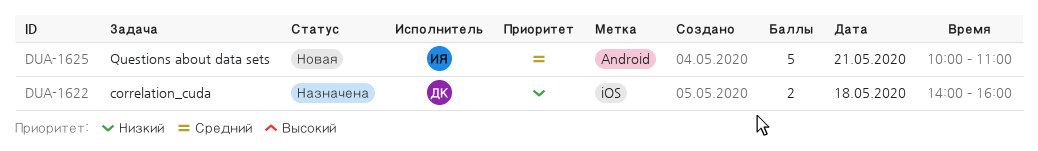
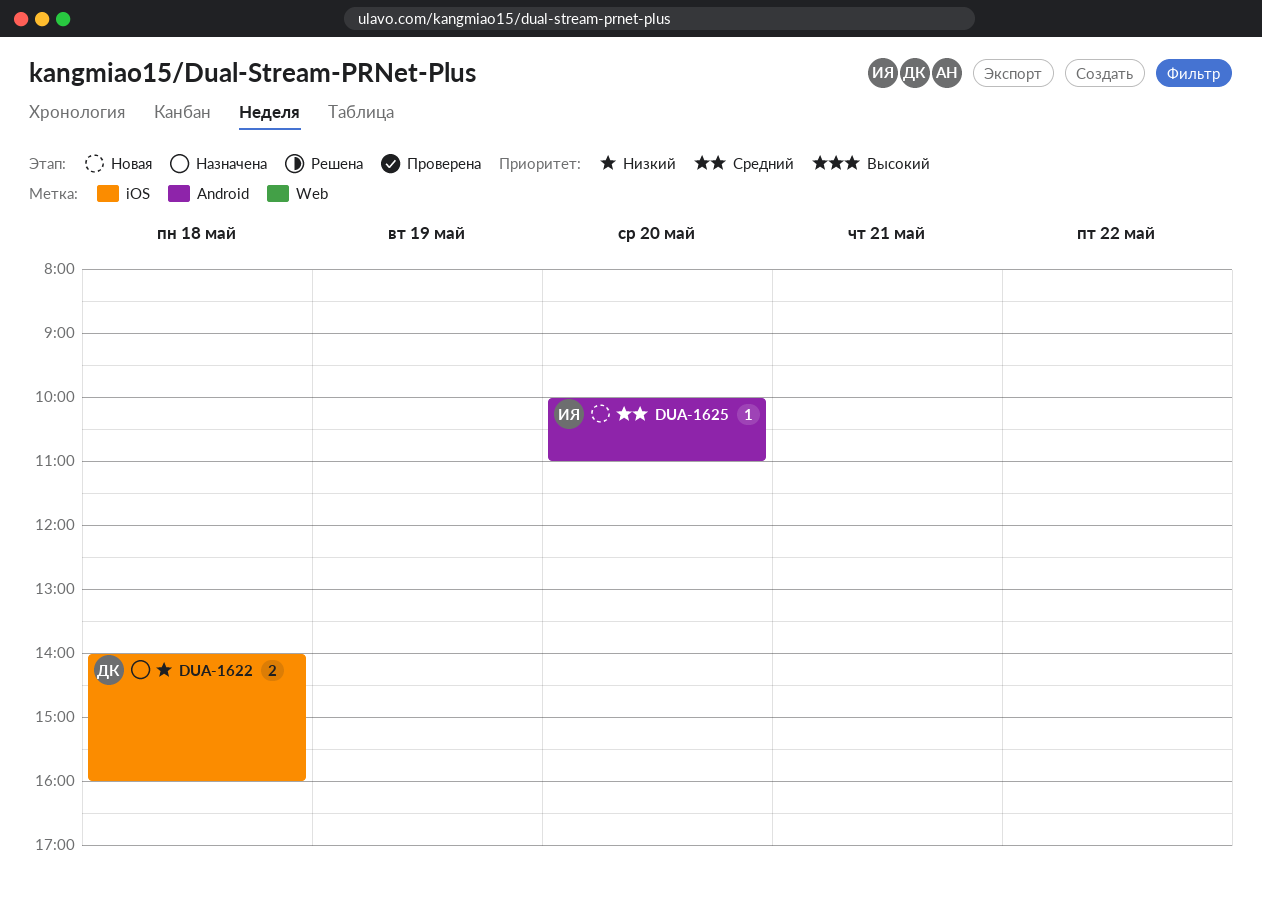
DUA-1625, estimate: 5 -> 1
DUA-1625, day: May 21 -> May 20

